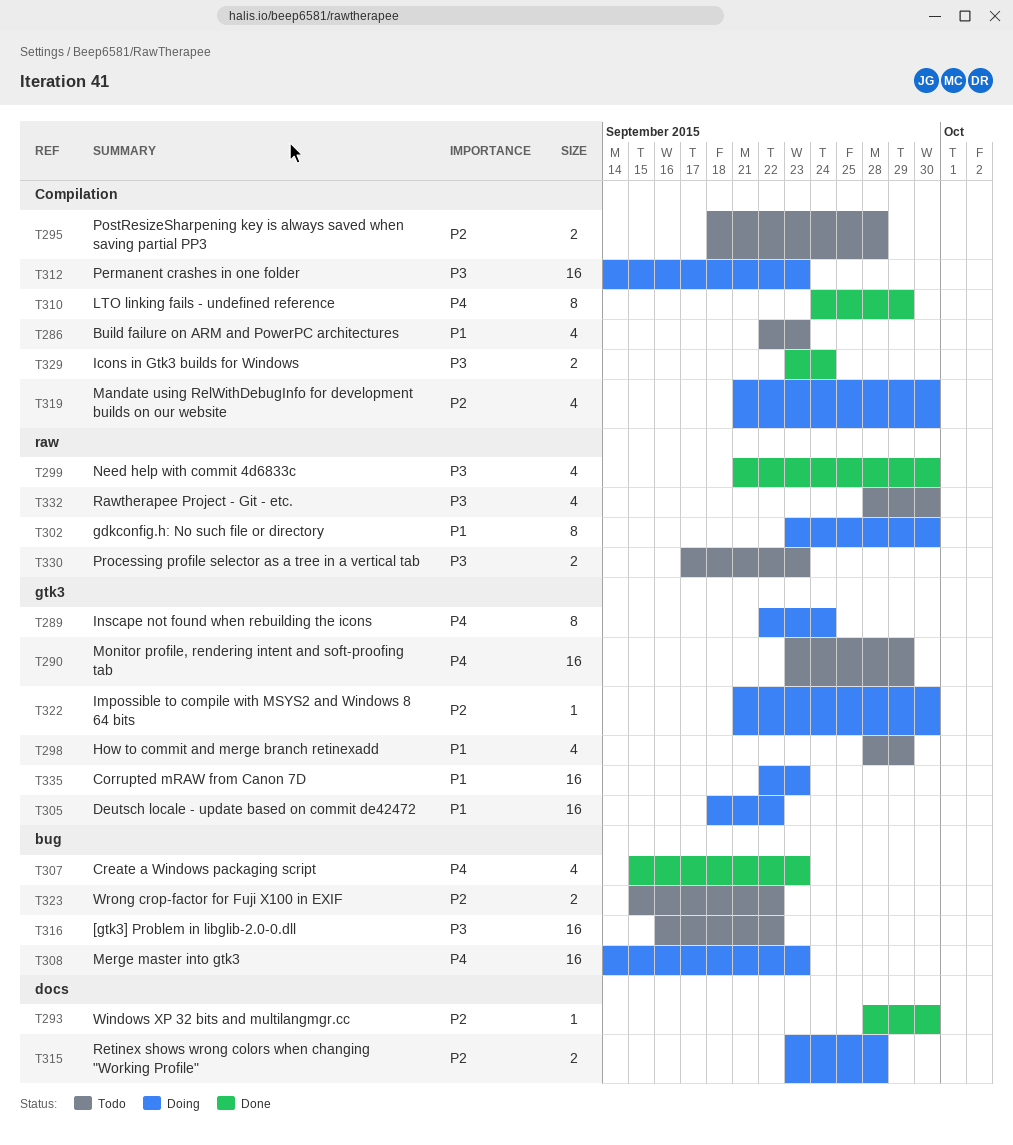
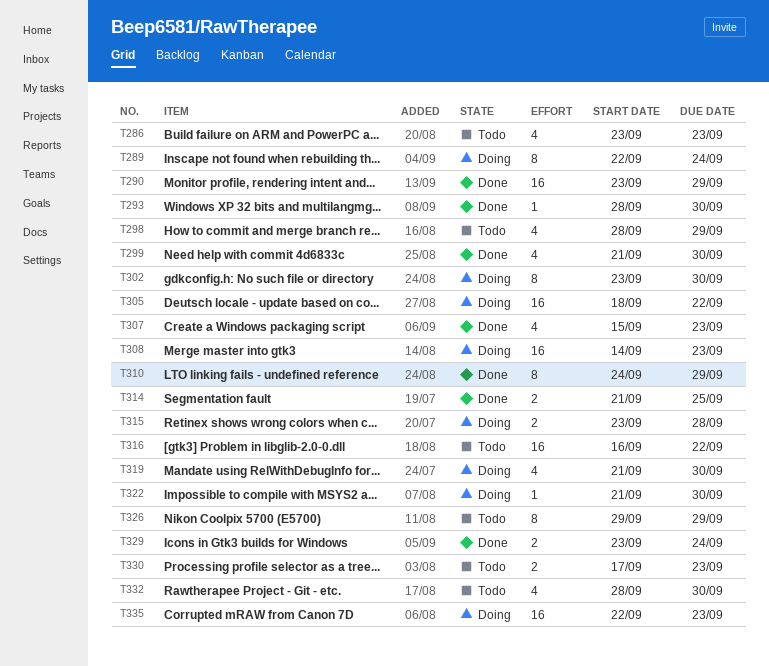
T286, start: Sep 22 -> Sep 23
T290, status: Todo -> Done
T295: present -> none
T312: present -> none
T314: none -> present
T323: present -> none
T326: none -> present

